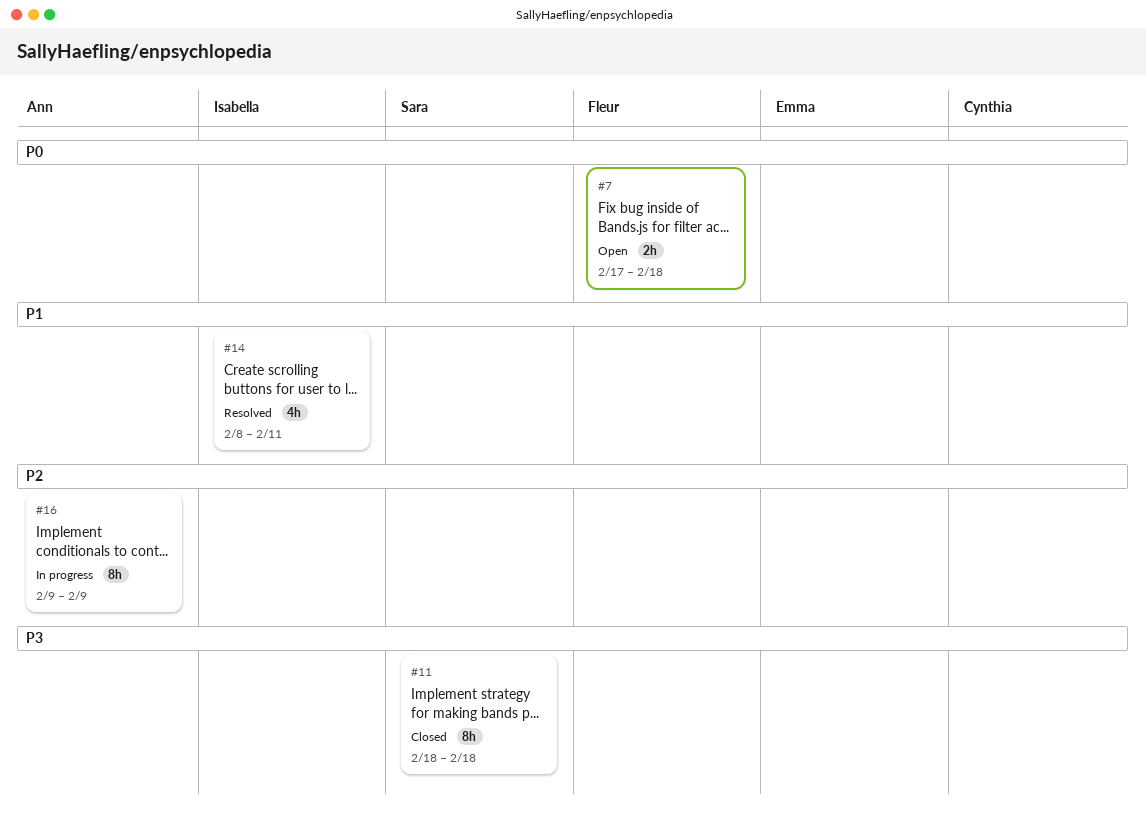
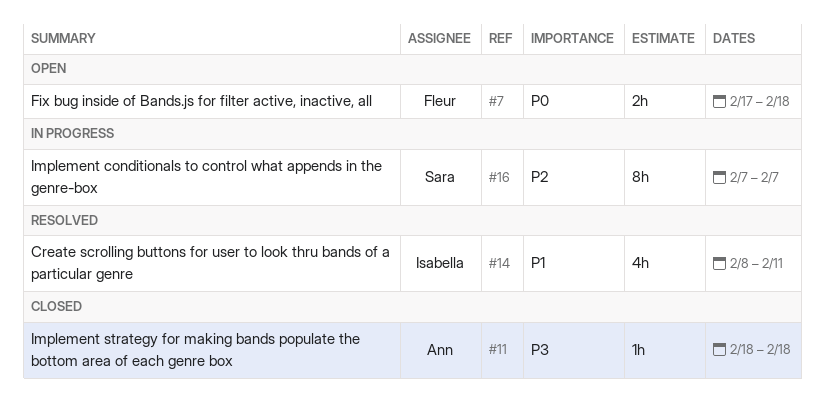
#11, owner: Sara -> Ann
#11, estimate: 8h -> 1h
#16, owner: Ann -> Sara
#16, start: Feb 9 -> Feb 7
#16, due: Feb 9 -> Feb 7

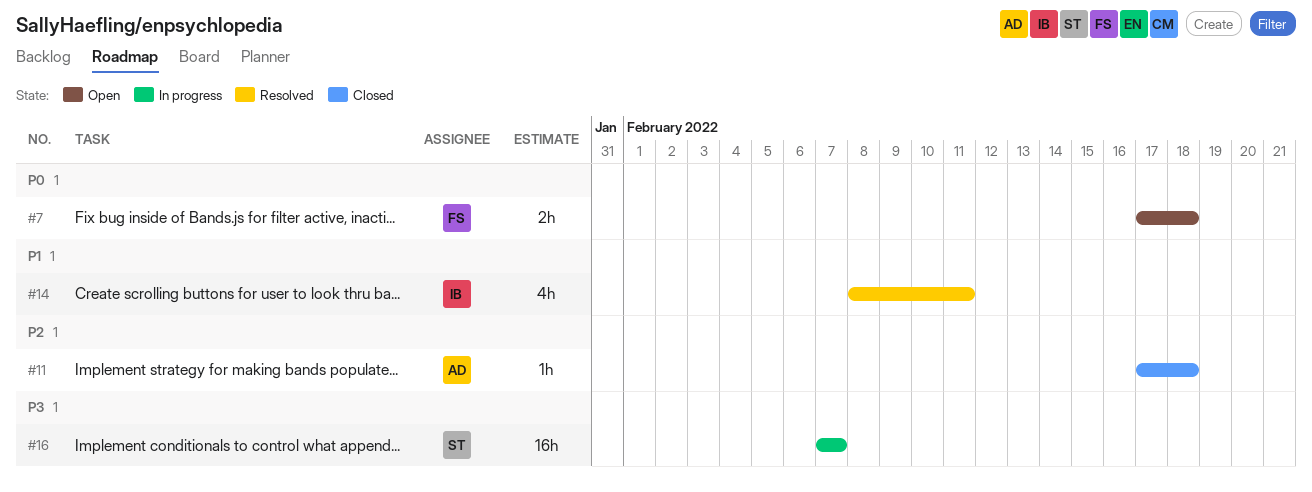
#11, priority: P3 -> P2
#11, start: Feb 18 -> Feb 17
#16, priority: P2 -> P3
#16, estimate: 8h -> 16h

